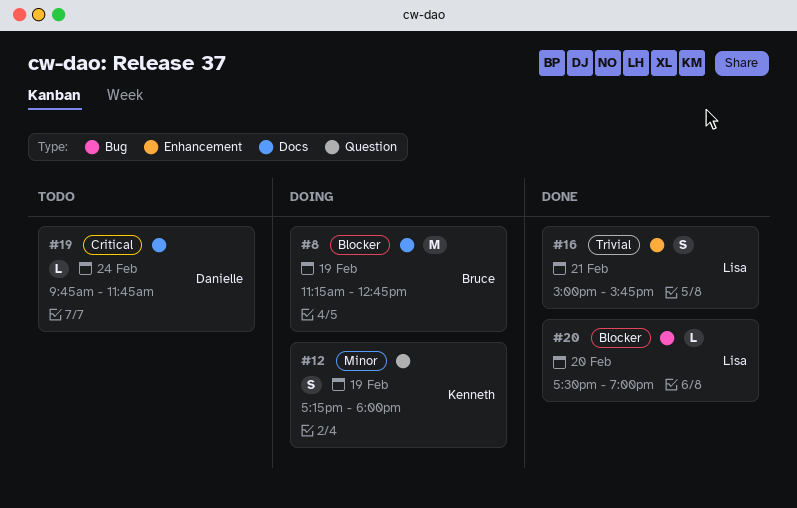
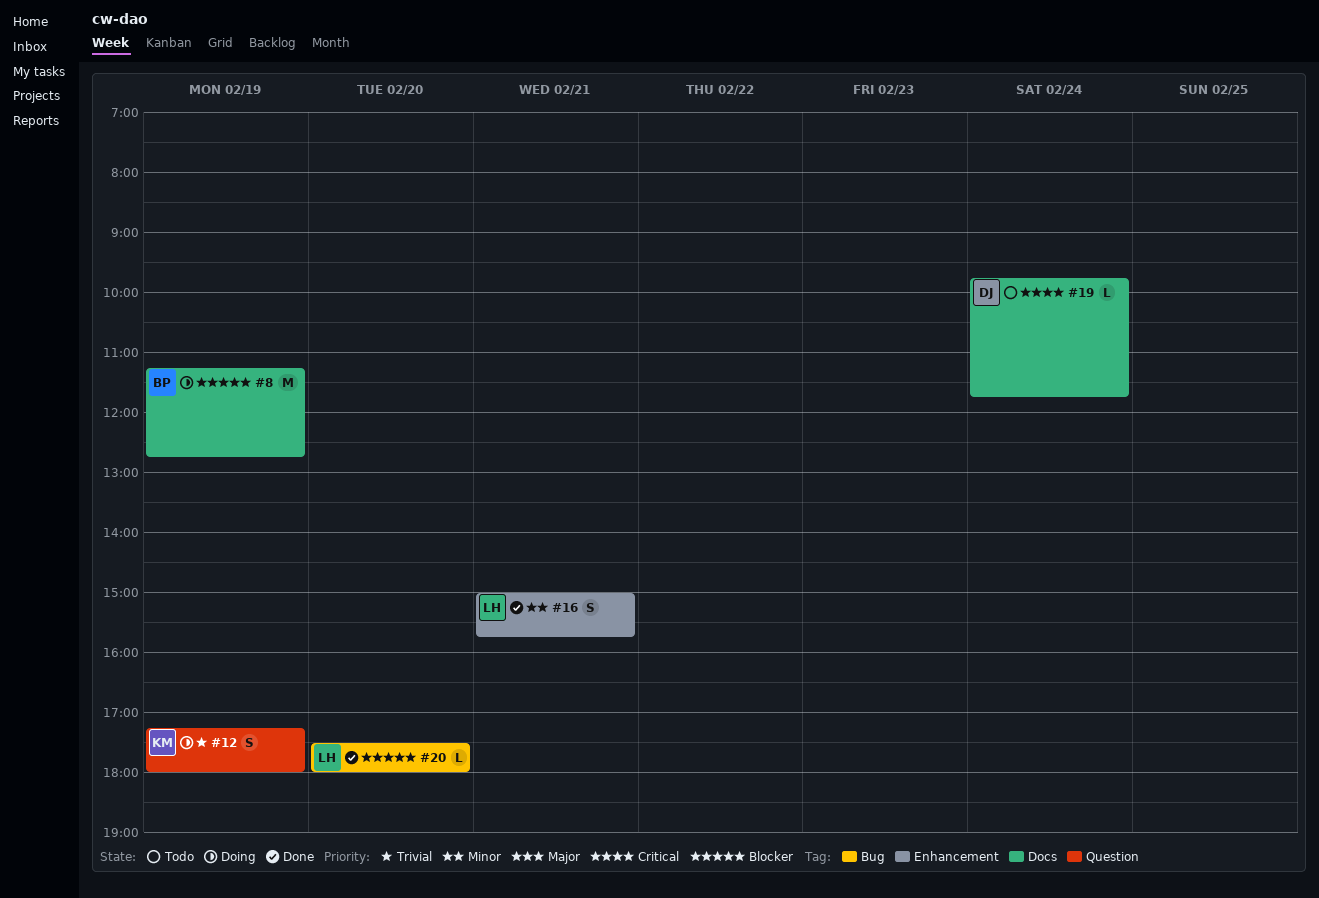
#12, priority: Minor -> Trivial
#16, priority: Trivial -> Minor
#20, ends: 19:00 -> 18:00

